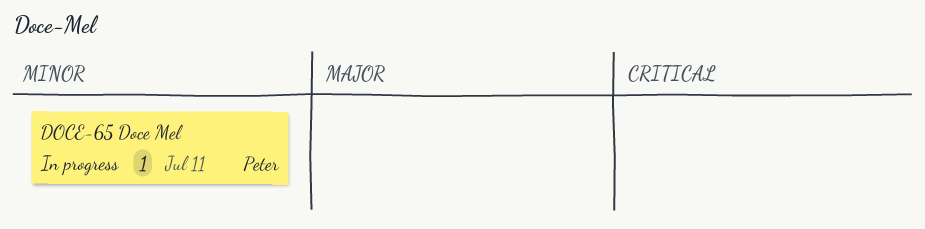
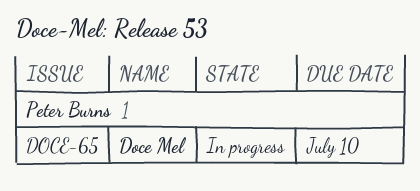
DOCE-65, due: Jul 11 -> Jul 10

